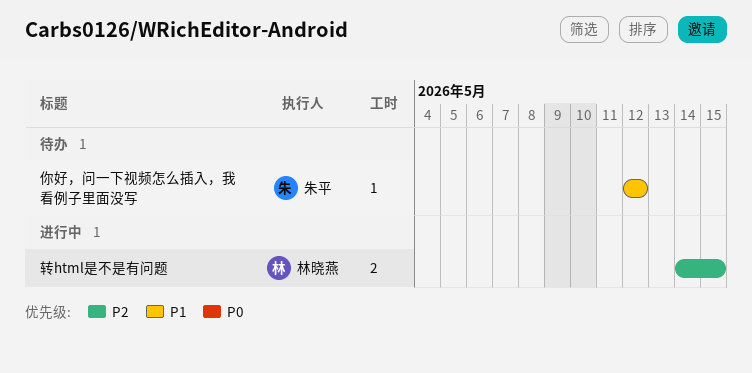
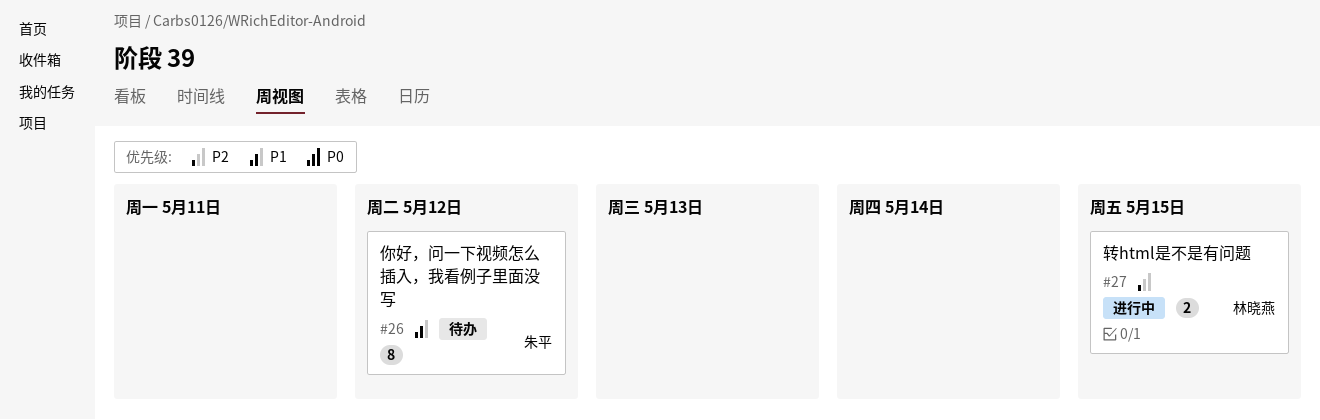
你好，问一下视频怎么插入，我看例子里面没写, estimate: 1 -> 8

